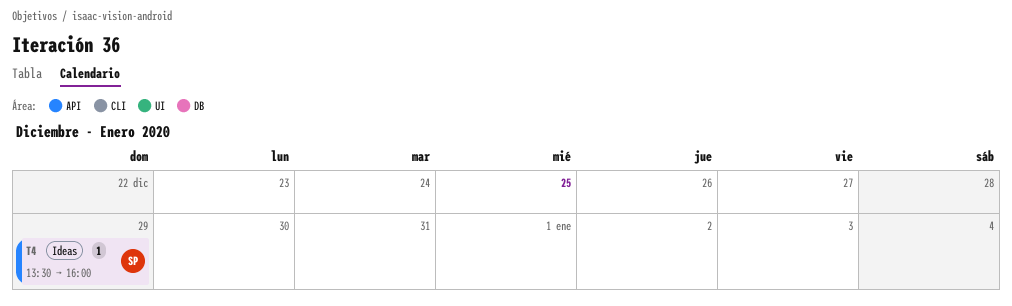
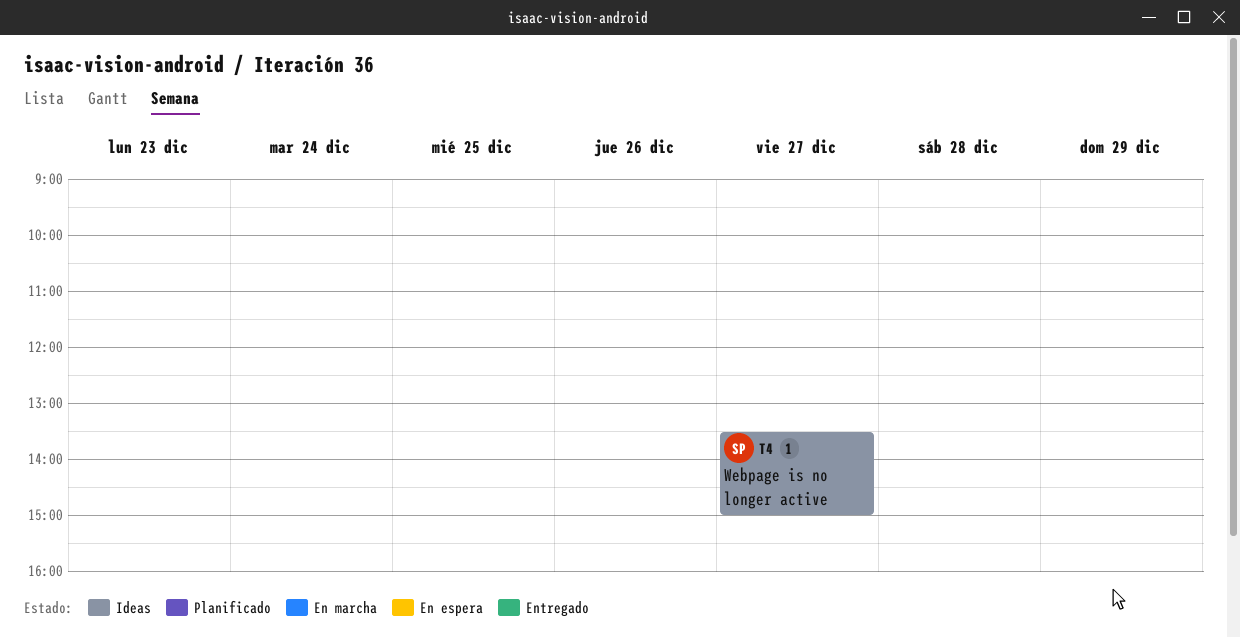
T4, day: Dec 29 -> Dec 27
T4, ends: 16:00 -> 15:00

